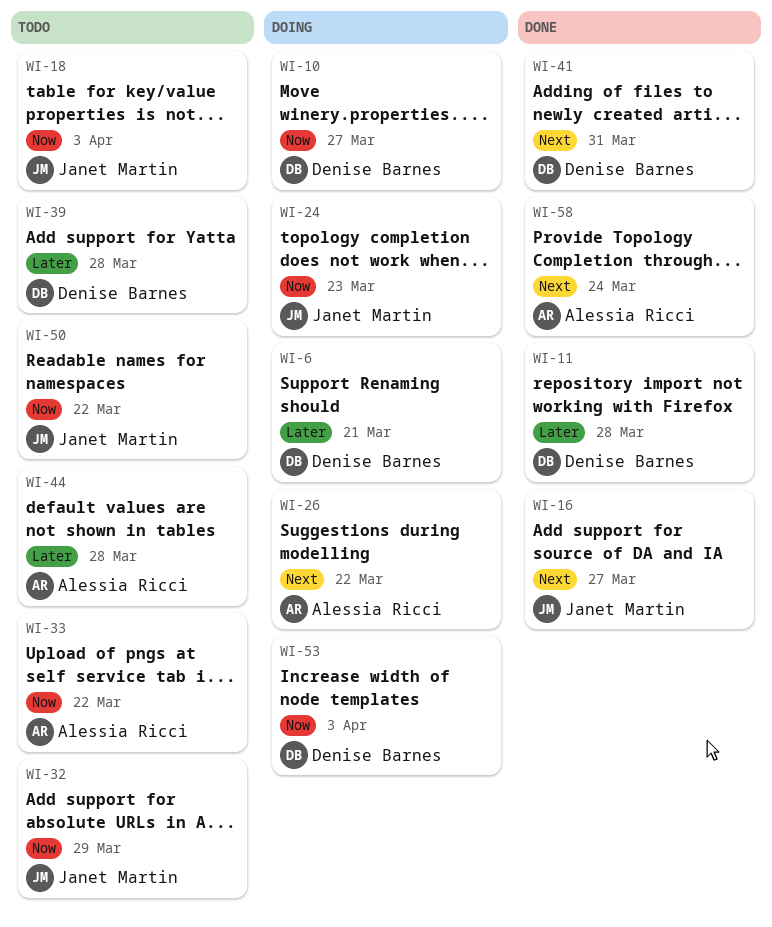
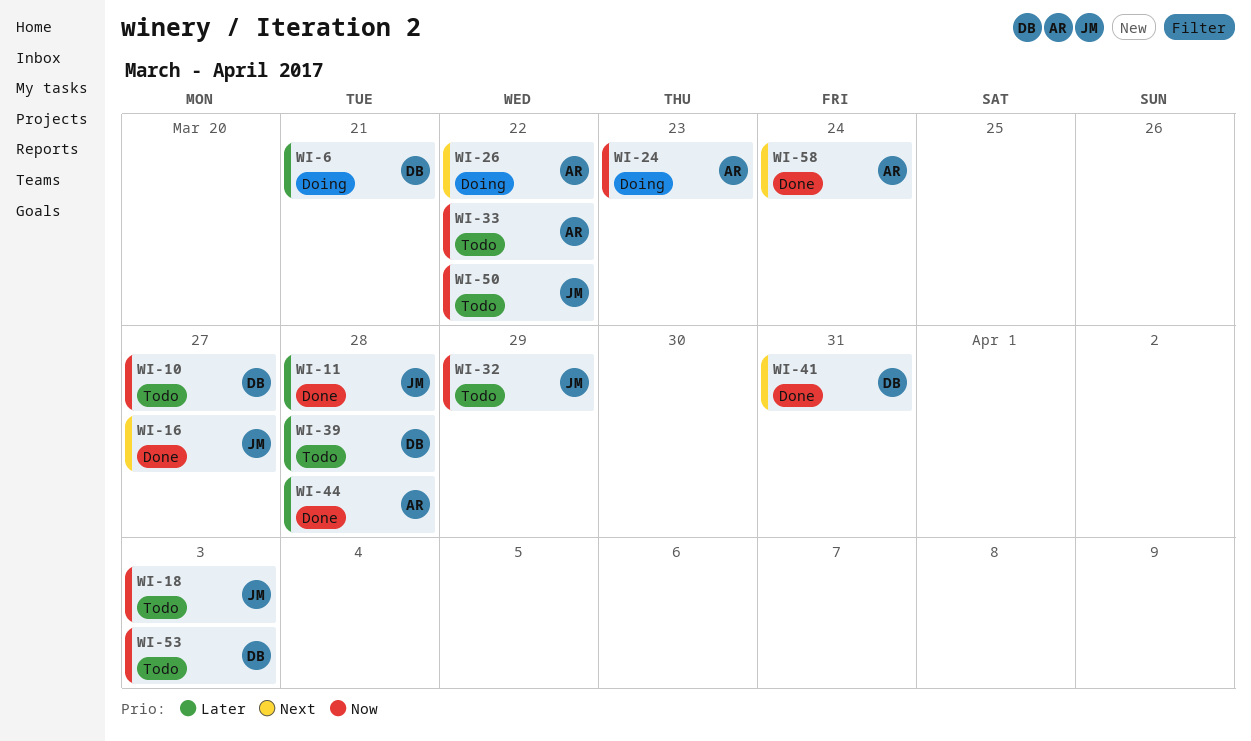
WI-10, status: Doing -> Todo
WI-11, owner: Denise Barnes -> Janet Martin
WI-24, owner: Janet Martin -> Alessia Ricci
WI-44, status: Todo -> Done
WI-53, status: Doing -> Todo

